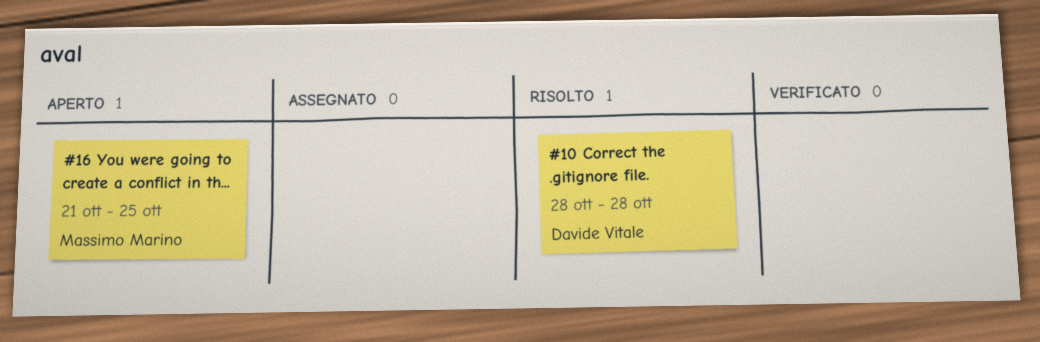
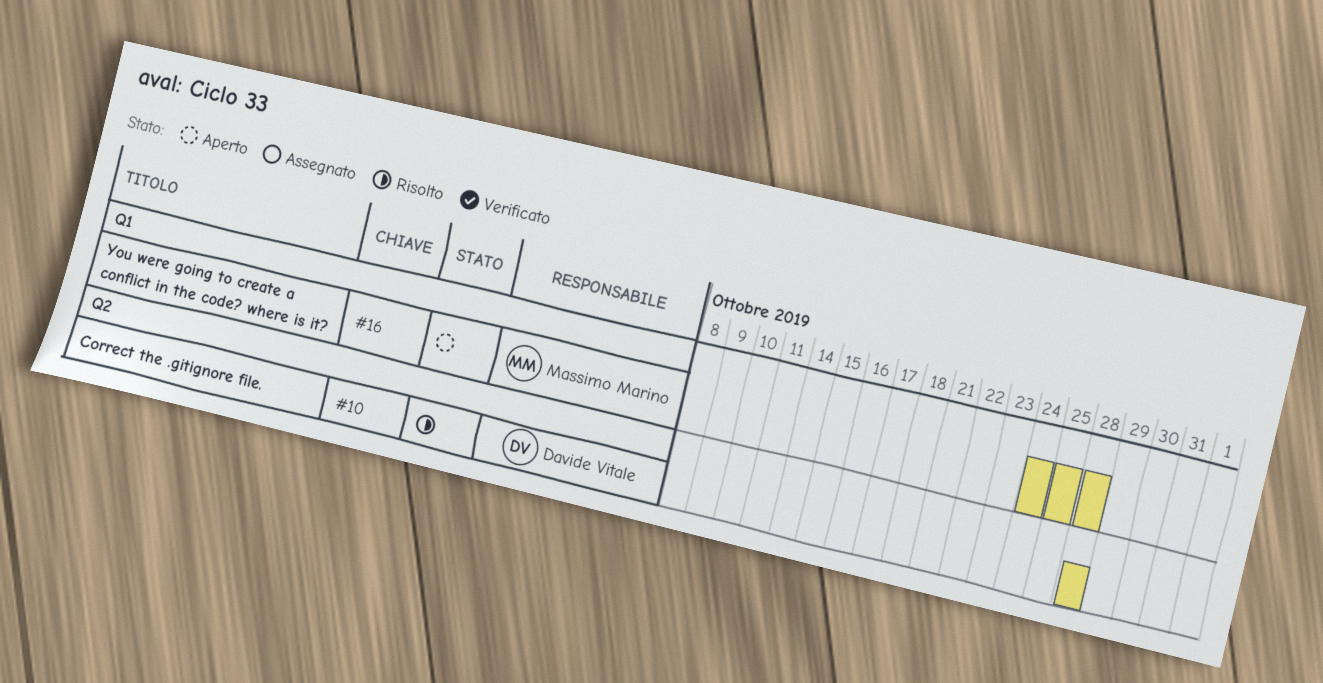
#16, start: Oct 21 -> Oct 24
#16, due: Oct 25 -> Oct 28

